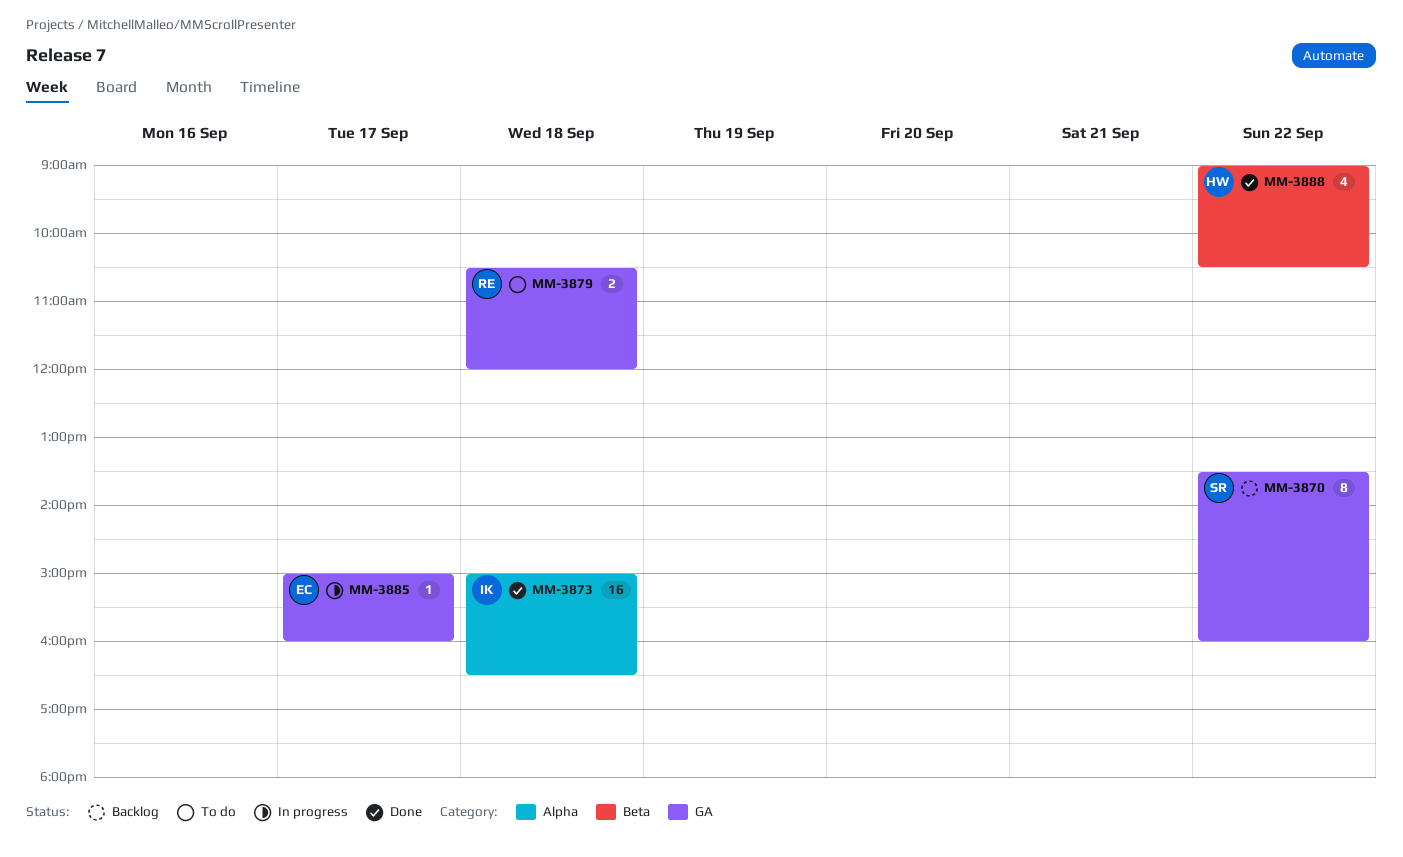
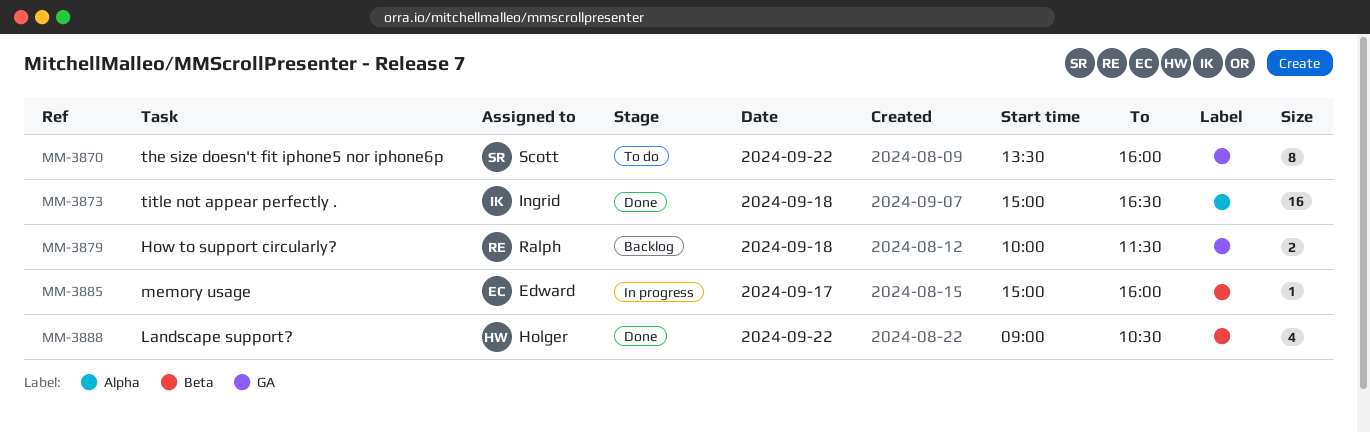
MM-3870, status: Backlog -> To do
MM-3879, status: To do -> Backlog
MM-3879, begins: 10:30 -> 10:00
MM-3879, ends: 12:00 -> 11:30
MM-3885, label: GA -> Beta

